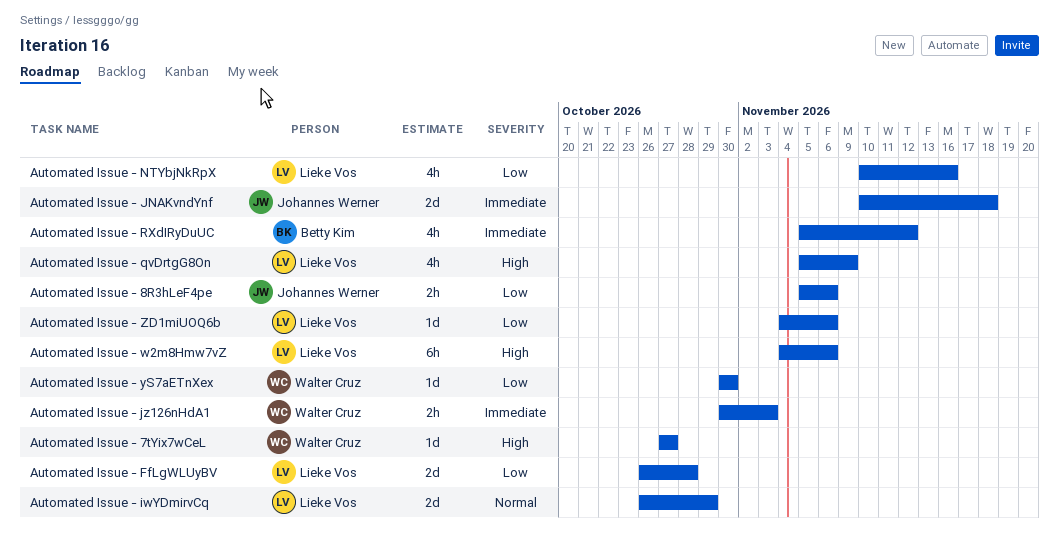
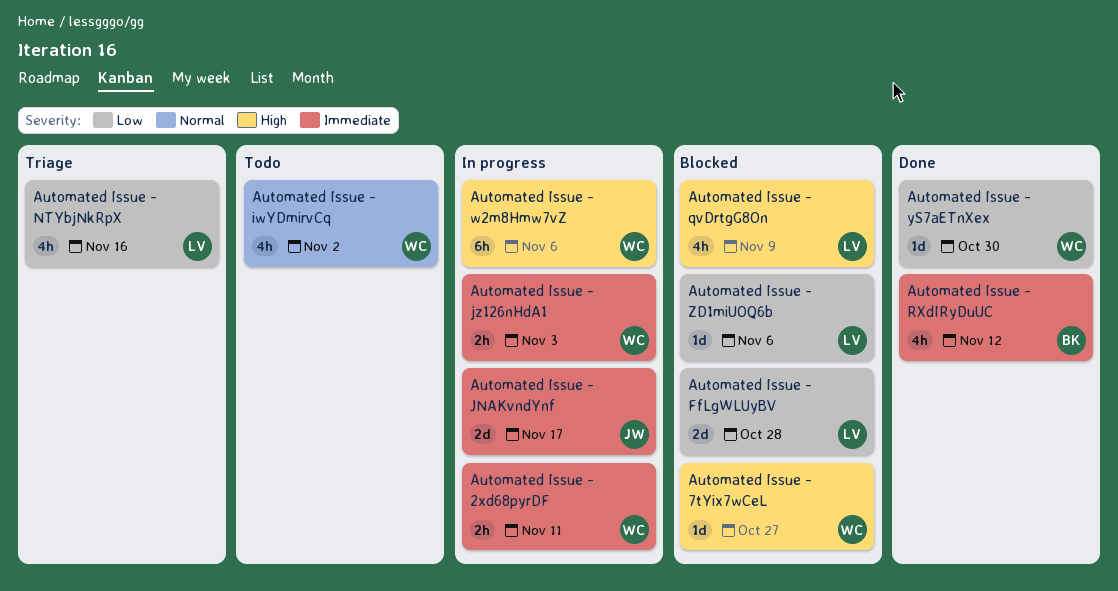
Automated Issue - 2xd68pyrDF: none -> present
Automated Issue - 8R3hLeF4pe: present -> none
Automated Issue - iwYDmirvCq, owner: Lieke Vos -> Walter Cruz
Automated Issue - iwYDmirvCq, estimate: 2d -> 4h
Automated Issue - iwYDmirvCq, due: Oct 29 -> Nov 2
Automated Issue - JNAKvndYnf, due: Nov 18 -> Nov 17
Automated Issue - w2m8Hmw7vZ, owner: Lieke Vos -> Walter Cruz

